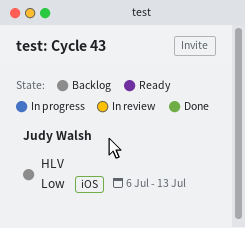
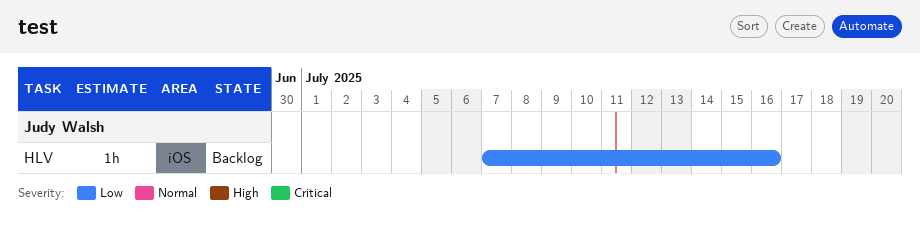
HLV, start: Jul 6 -> Jul 7
HLV, due: Jul 13 -> Jul 16

